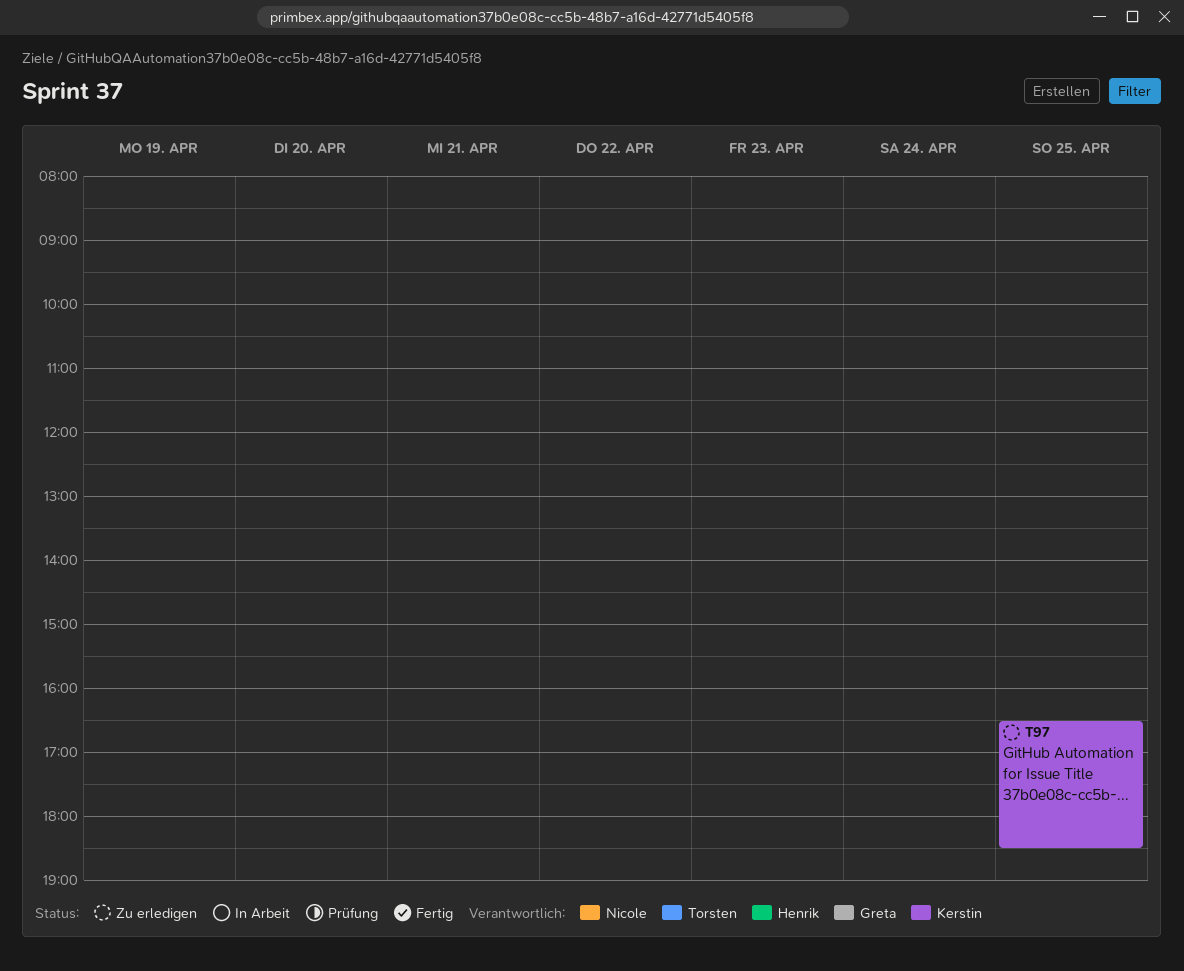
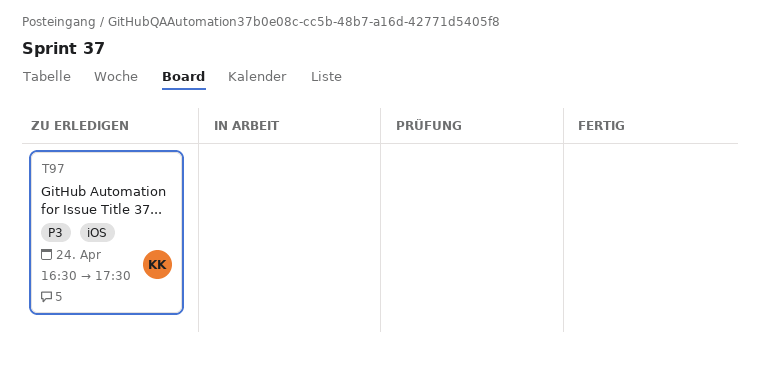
T97, day: Apr 25 -> Apr 24
T97, ends: 18:30 -> 17:30

